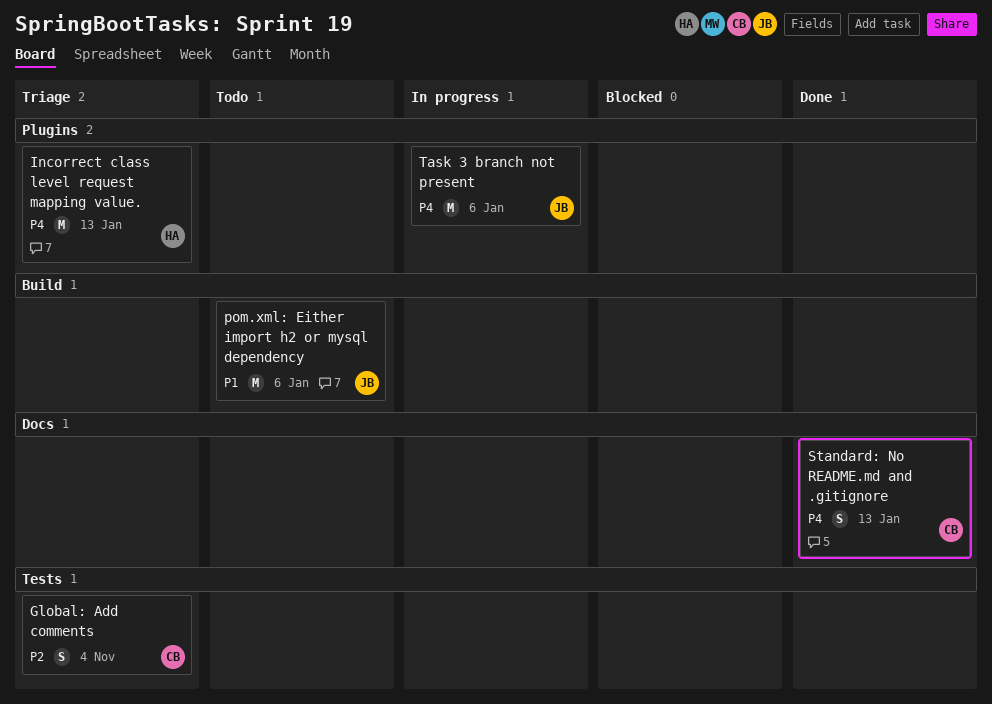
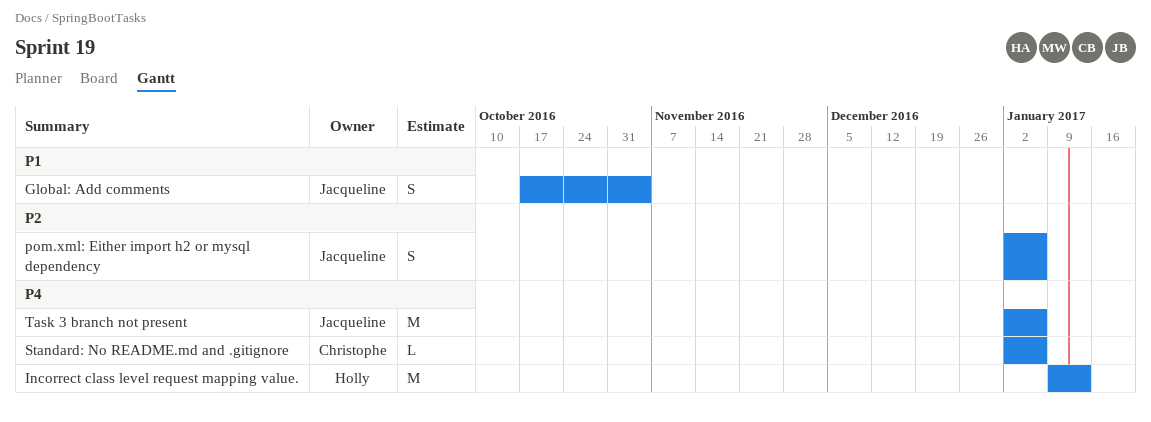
Global: Add comments, owner: Christophe -> Jacqueline
Global: Add comments, priority: P2 -> P1
pom.xml: Either import h2 or mysql dependency, priority: P1 -> P2
pom.xml: Either import h2 or mysql dependency, estimate: M -> S
Standard: No README.md and .gitignore, estimate: S -> L
Standard: No README.md and .gitignore, due: Jan 13 -> Jan 6

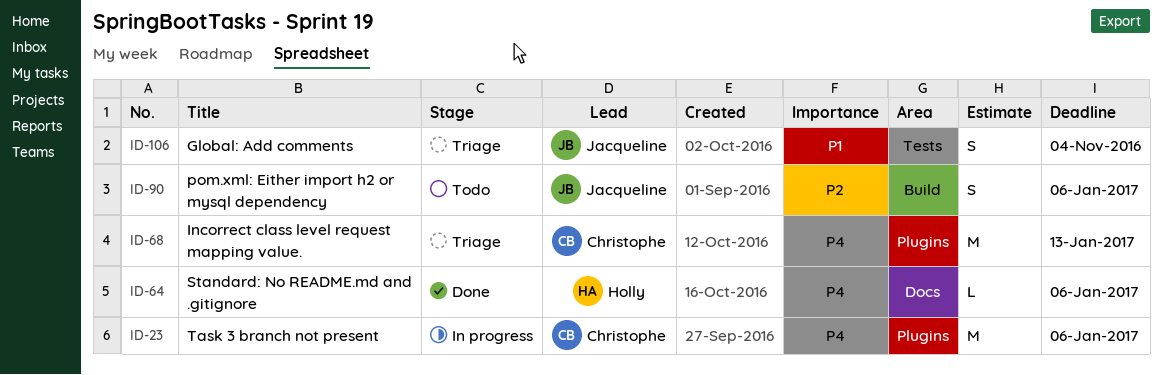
Incorrect class level request mapping value., owner: Holly -> Christophe
Standard: No README.md and .gitignore, owner: Christophe -> Holly
Task 3 branch not present, owner: Jacqueline -> Christophe

